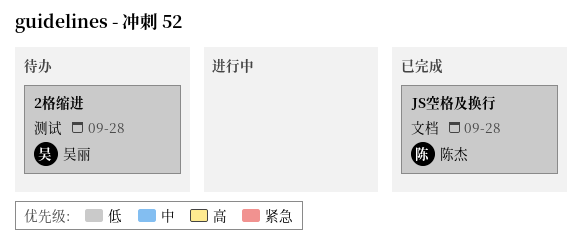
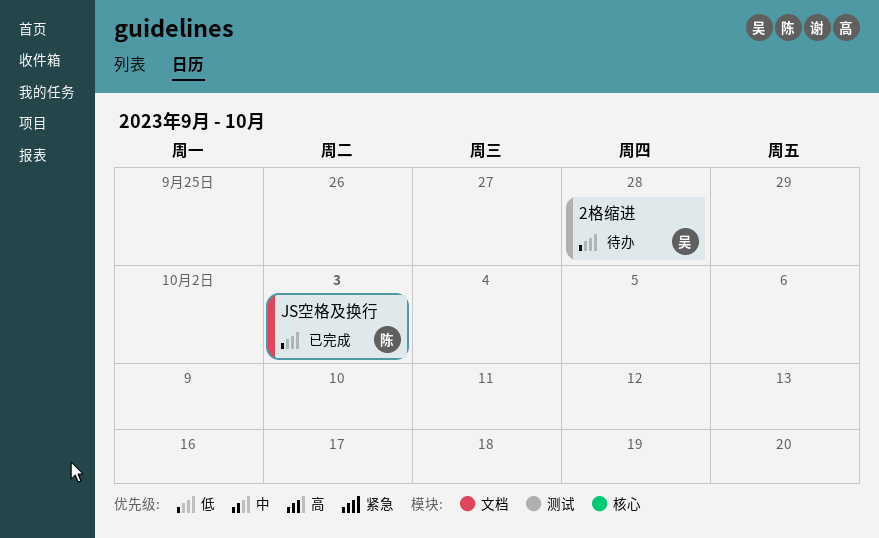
JS空格及换行, due: Sep 28 -> Oct 3

